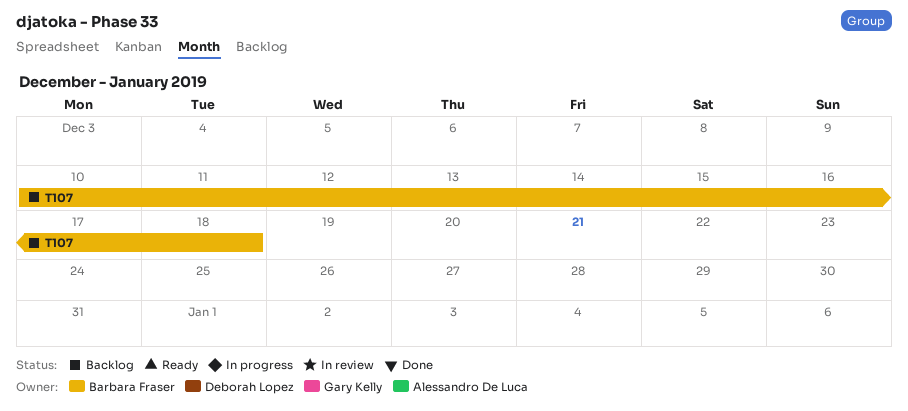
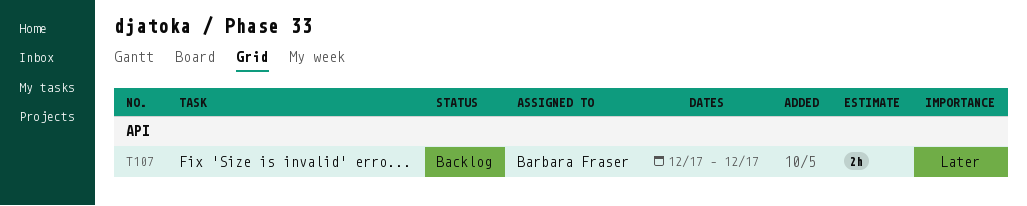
T107, start: Dec 10 -> Dec 17
T107, due: Dec 18 -> Dec 17

